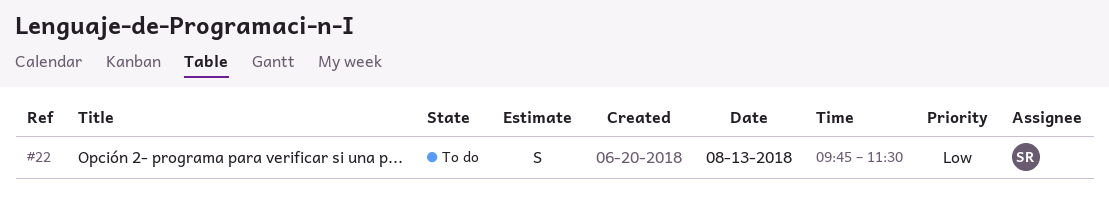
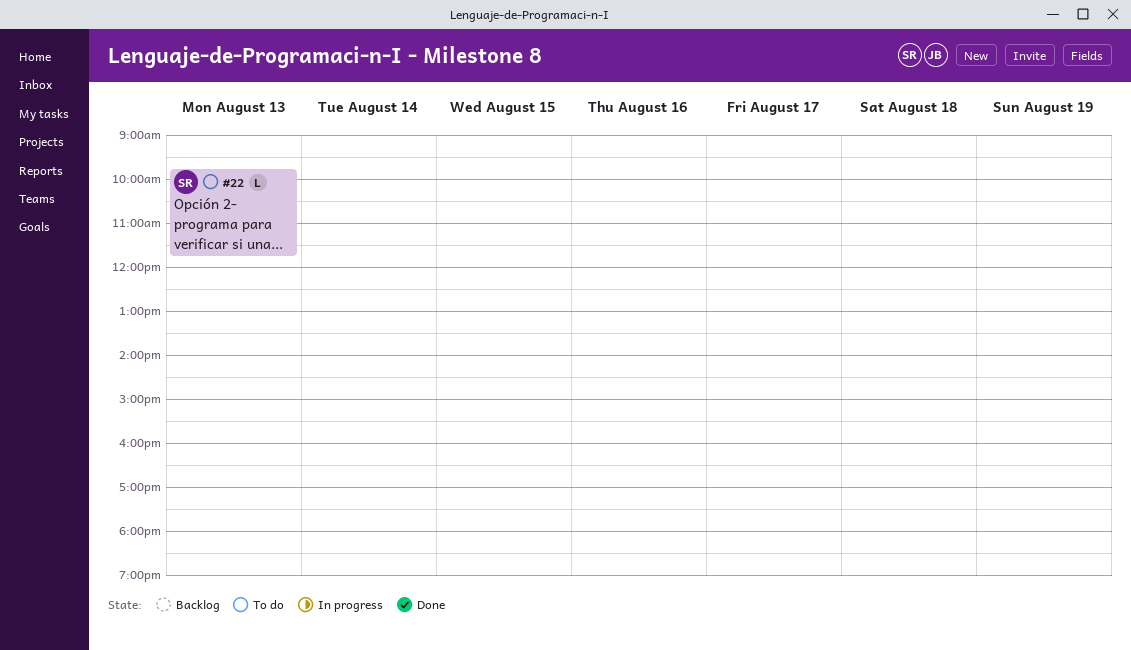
#22, estimate: S -> L
#22, ends: 11:30 -> 11:45

